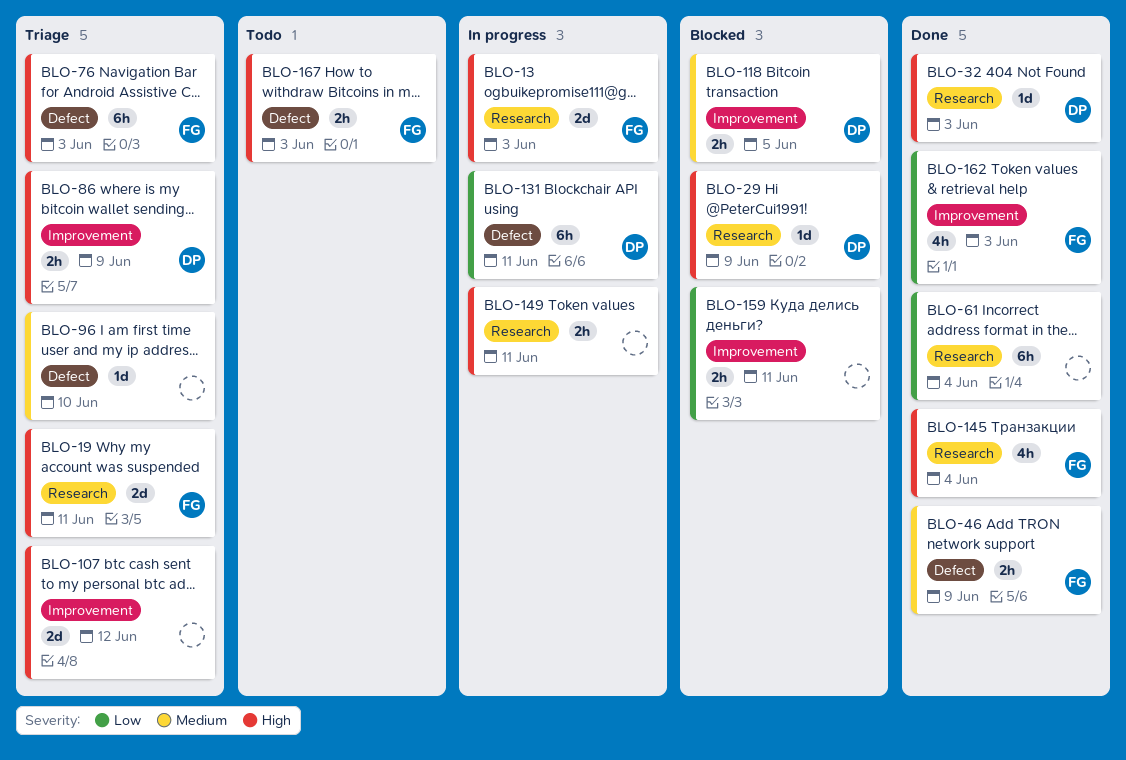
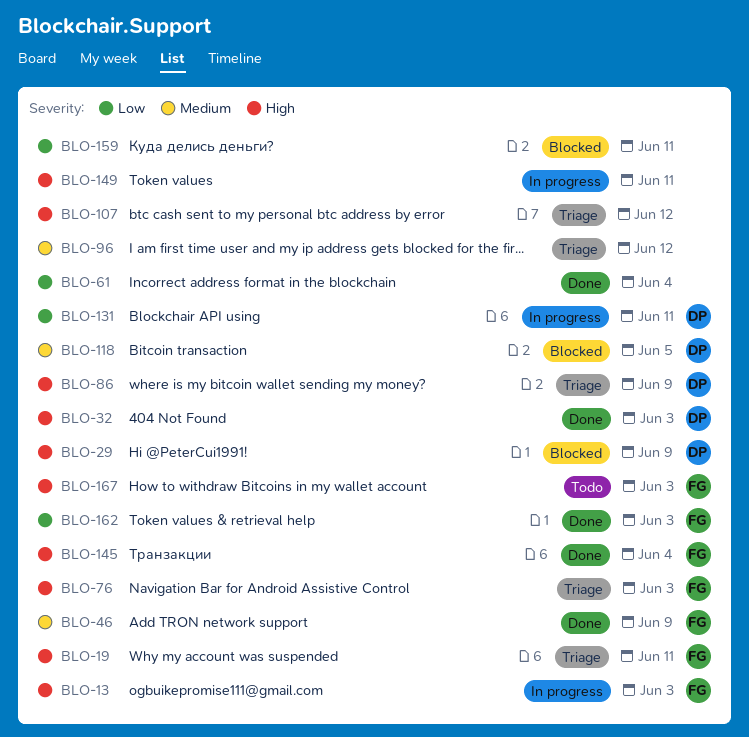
BLO-96, due: Jun 10 -> Jun 12

